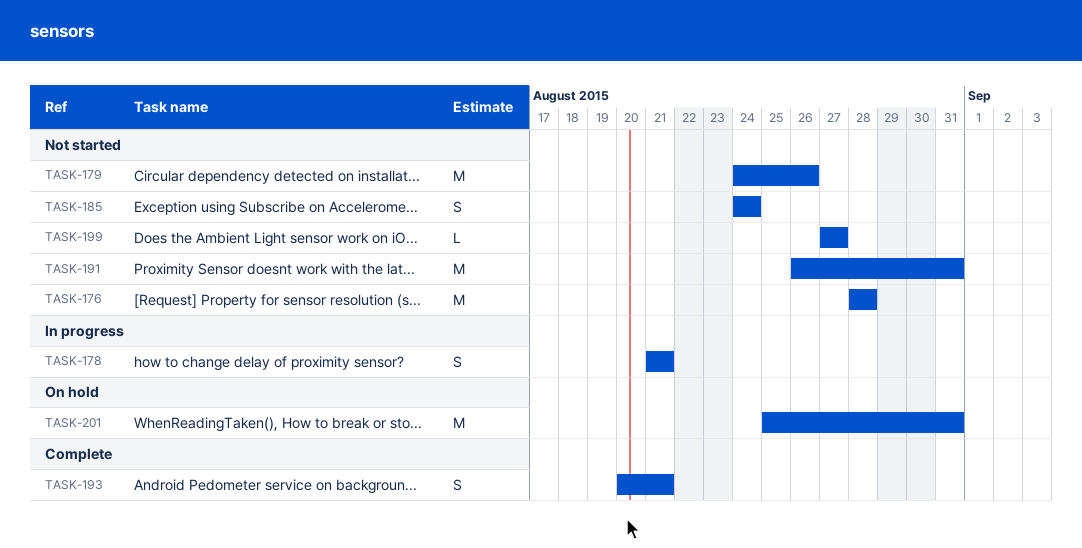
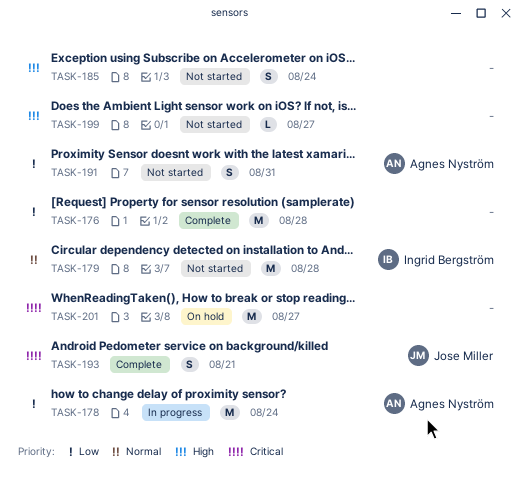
TASK-176, status: Not started -> Complete
TASK-178, estimate: S -> M
TASK-178, due: Aug 21 -> Aug 24
TASK-179, due: Aug 26 -> Aug 28
TASK-191, estimate: M -> S
TASK-201, due: Aug 31 -> Aug 27

